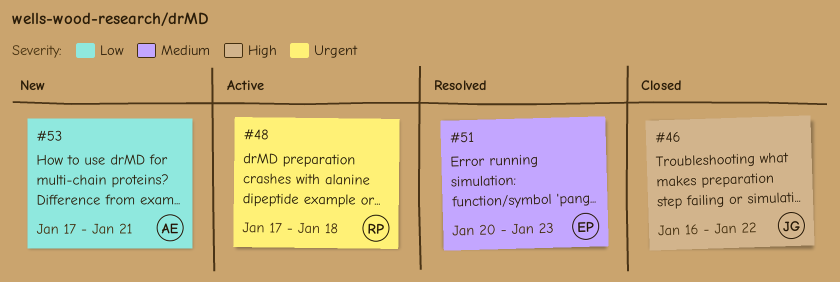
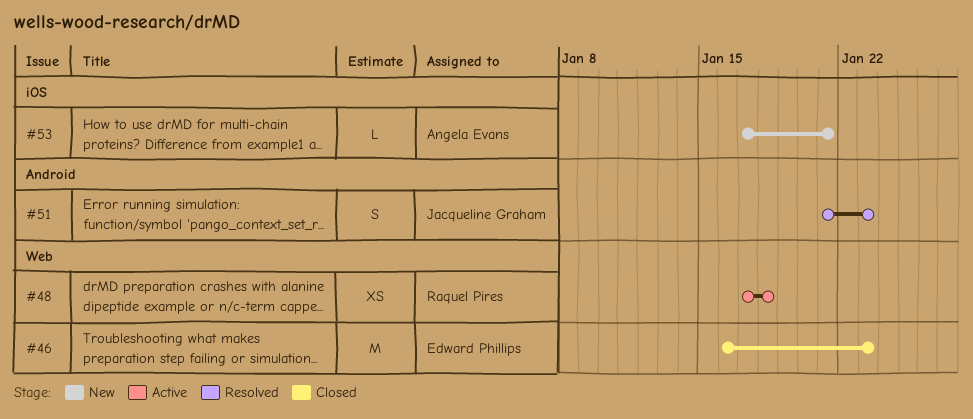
#46, owner: Jacqueline Graham -> Edward Phillips
#46, due: Jan 22 -> Jan 23
#51, owner: Edward Phillips -> Jacqueline Graham
#51, start: Jan 20 -> Jan 21

